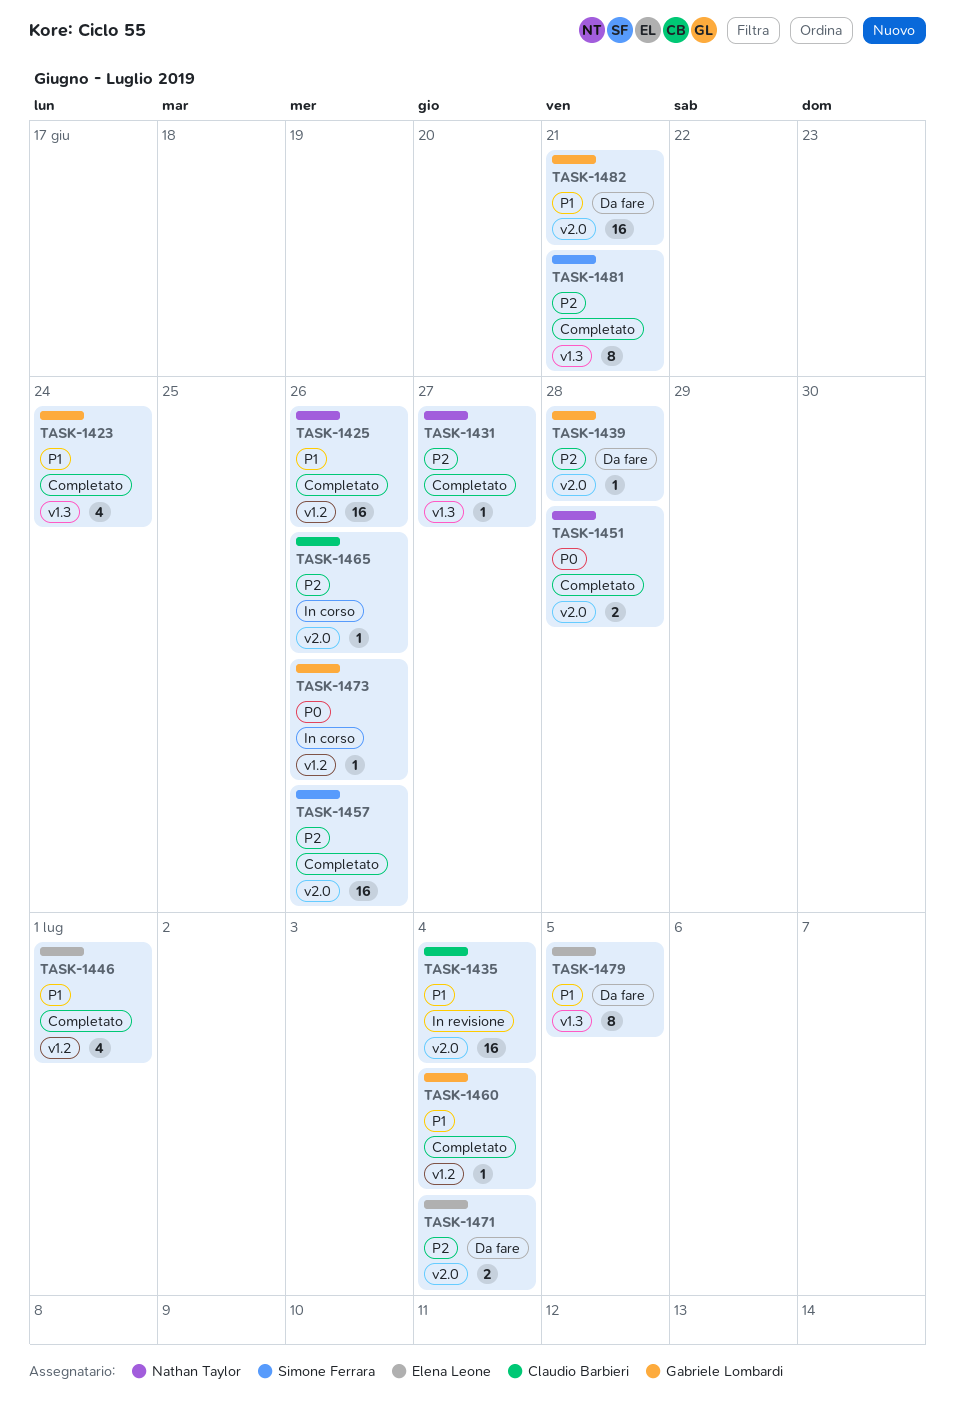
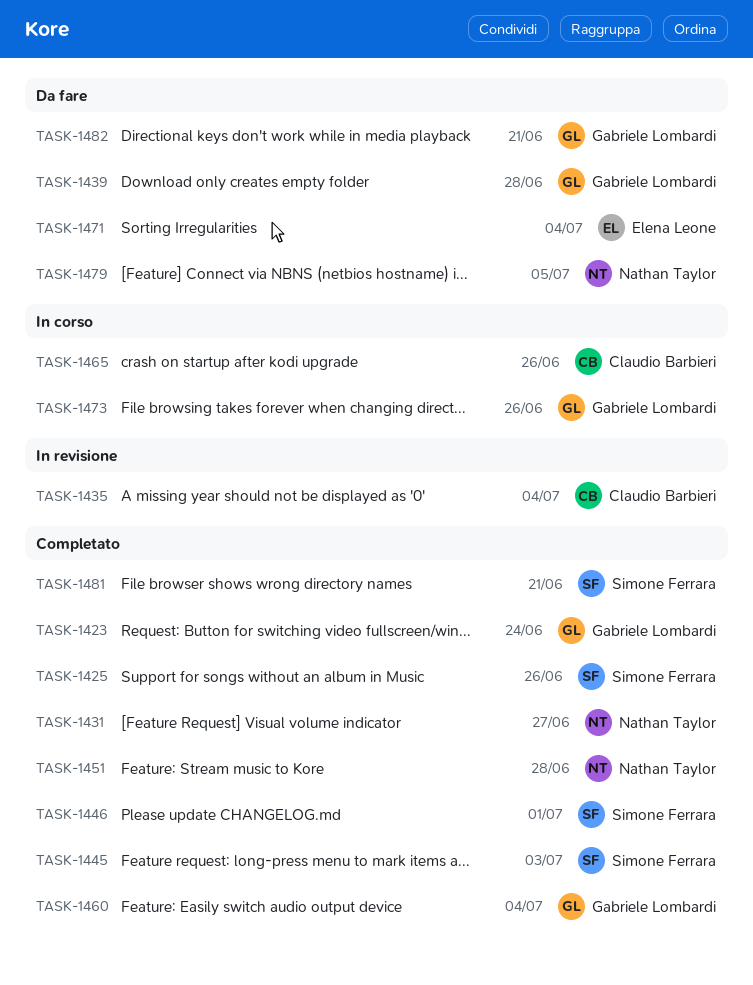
TASK-1425, owner: Nathan Taylor -> Simone Ferrara
TASK-1445: none -> present
TASK-1446, owner: Elena Leone -> Simone Ferrara
TASK-1457: present -> none
TASK-1479, owner: Elena Leone -> Nathan Taylor

